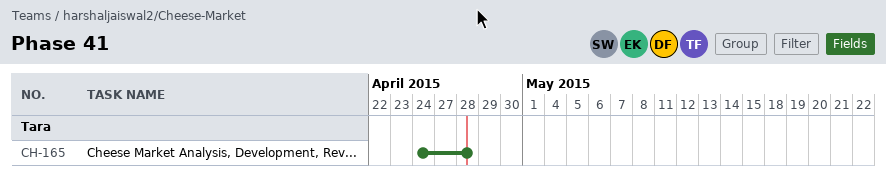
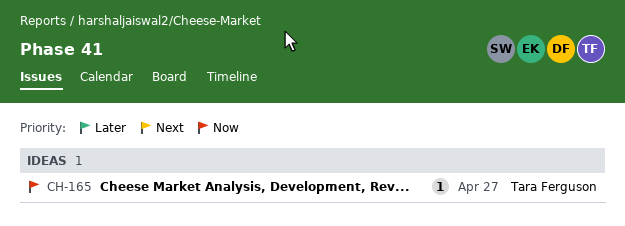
CH-165, due: Apr 28 -> Apr 27

